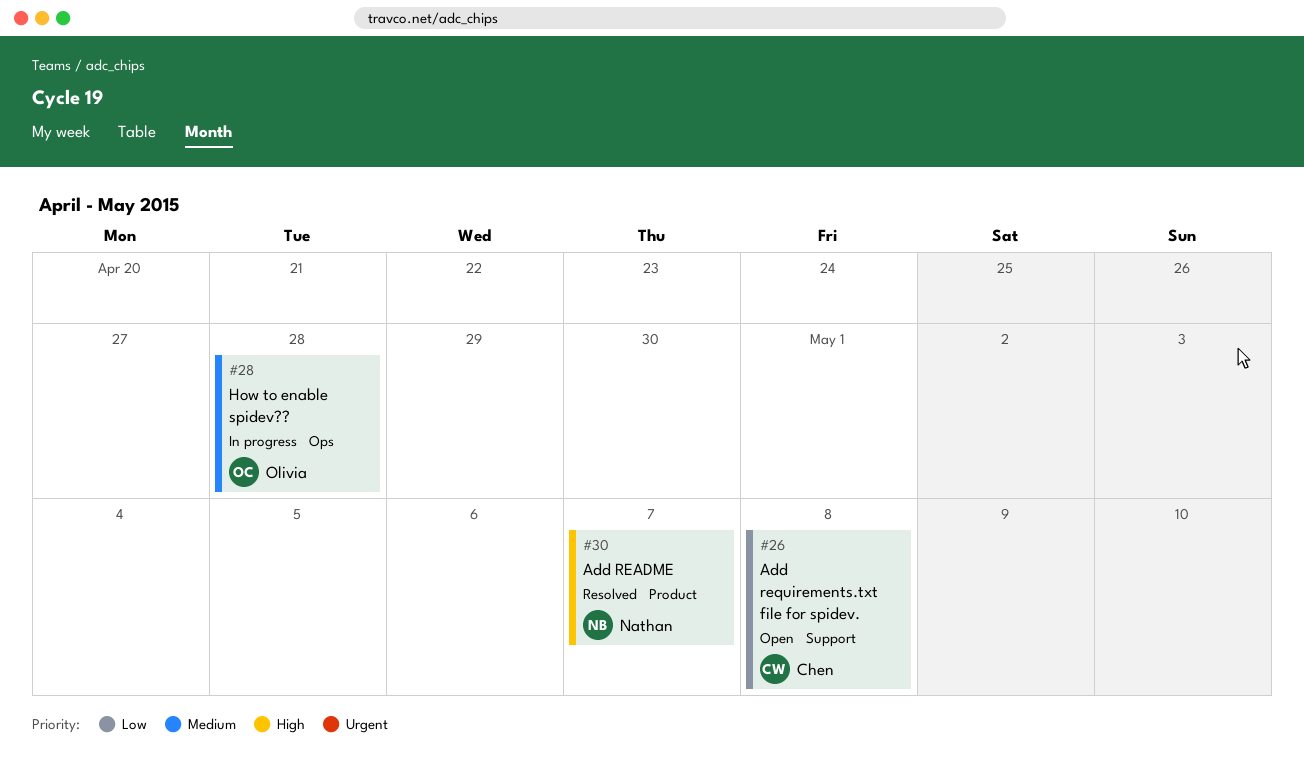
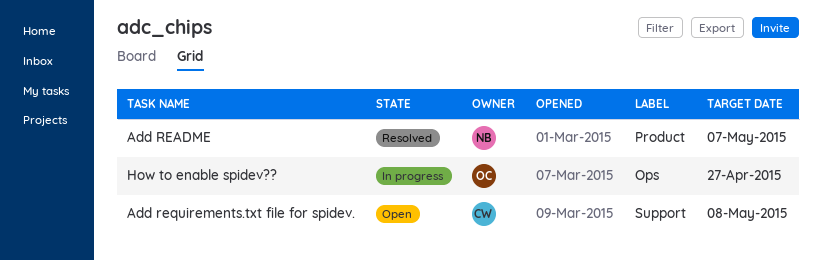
How to enable spidev??, due: Apr 28 -> Apr 27

